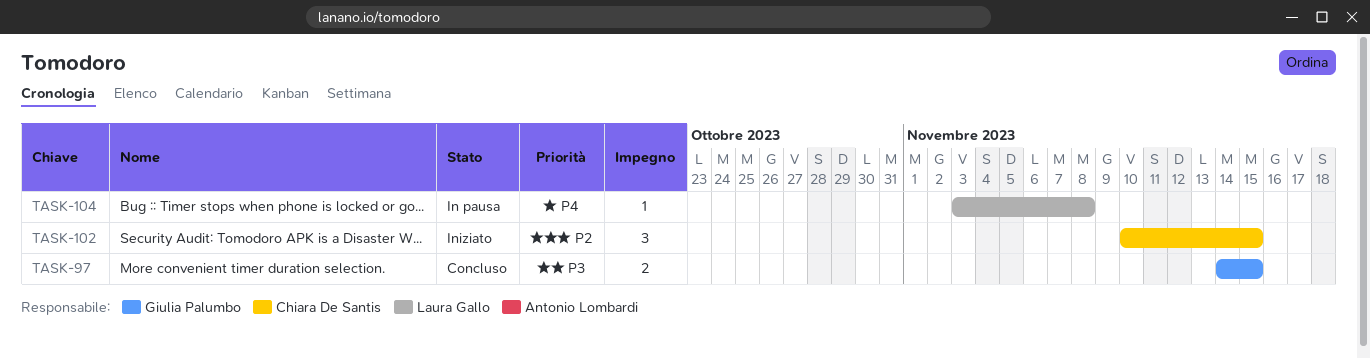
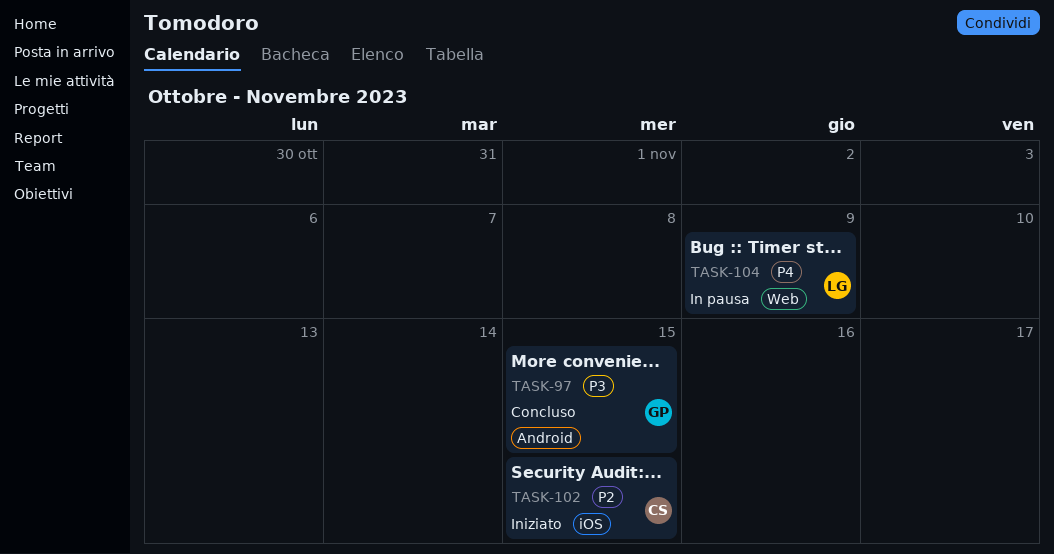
TASK-104, due: Nov 8 -> Nov 9

